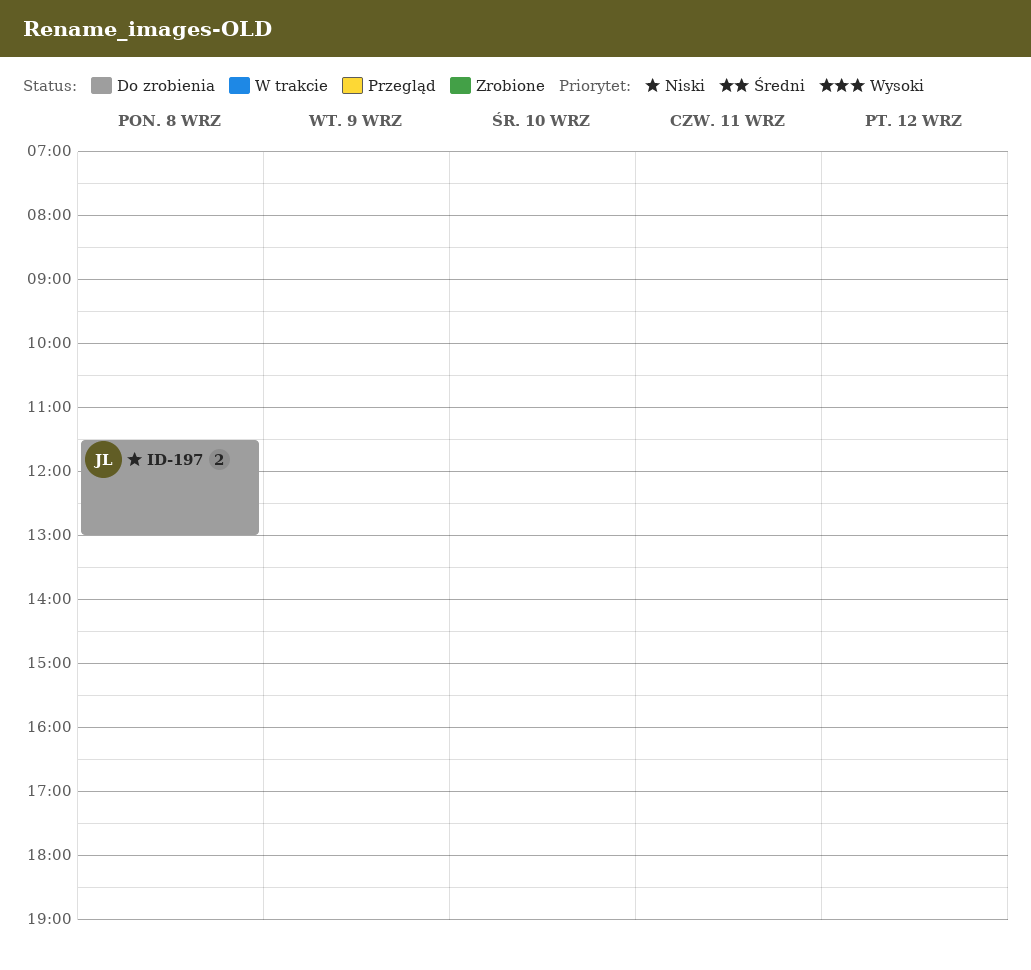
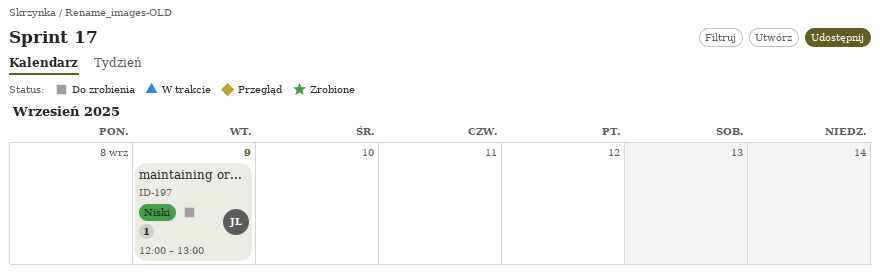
ID-197, estimate: 2 -> 1
ID-197, day: Sep 8 -> Sep 9
ID-197, begins: 11:30 -> 12:00

